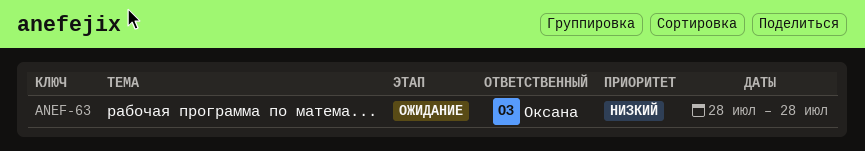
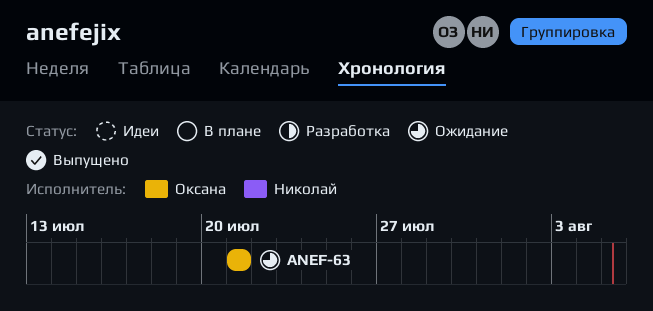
ANEF-63, start: Jul 28 -> Jul 21
ANEF-63, due: Jul 28 -> Jul 21

